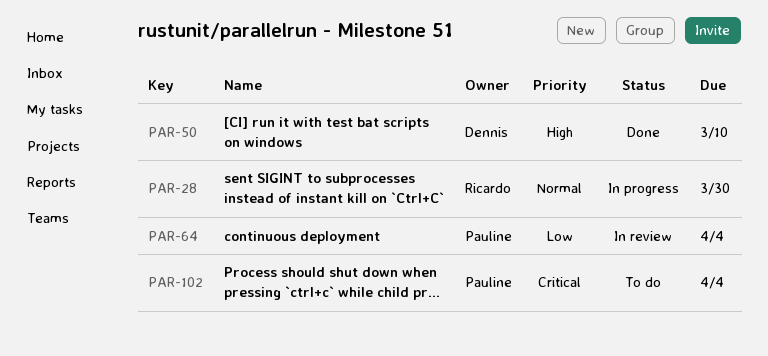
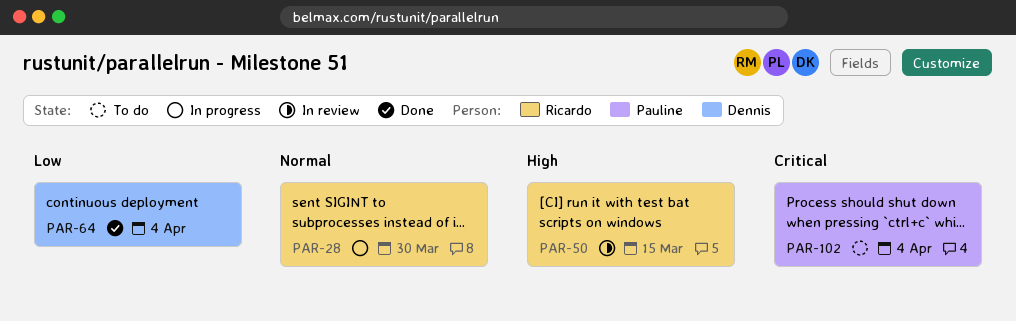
PAR-50, status: Done -> In review
PAR-50, owner: Dennis -> Ricardo
PAR-50, due: Mar 10 -> Mar 15
PAR-64, status: In review -> Done
PAR-64, owner: Pauline -> Dennis

